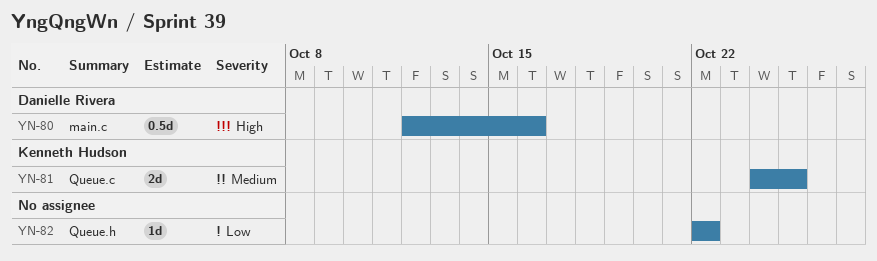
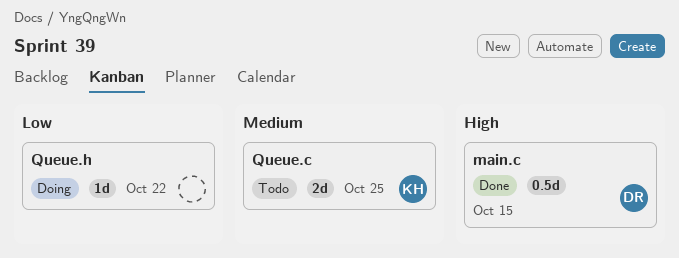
main.c, due: Oct 16 -> Oct 15

